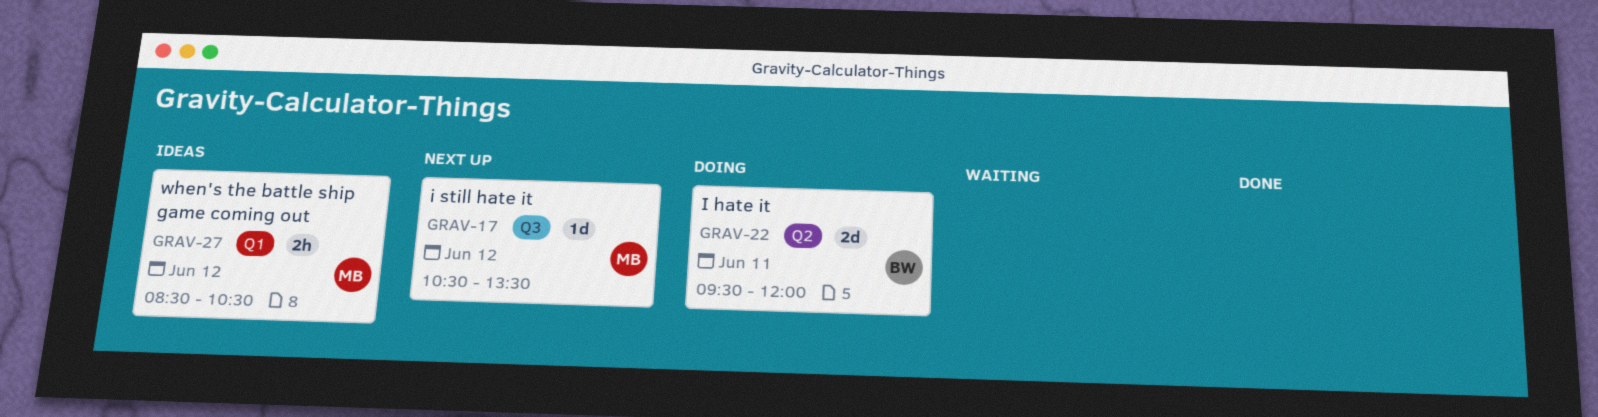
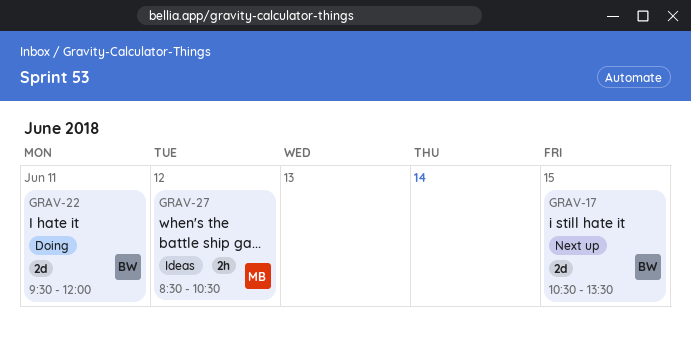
GRAV-17, owner: MB -> BW
GRAV-17, estimate: 1d -> 2d
GRAV-17, day: Jun 12 -> Jun 15

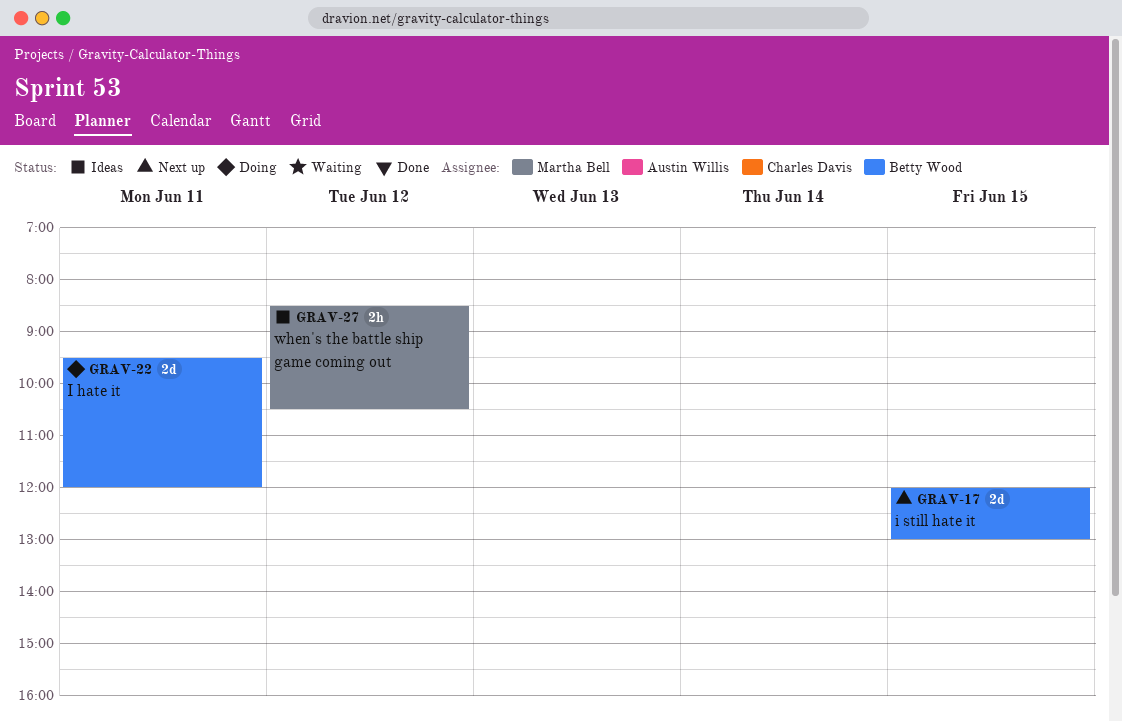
GRAV-17, begins: 10:30 -> 12:00
GRAV-17, ends: 13:30 -> 13:00

